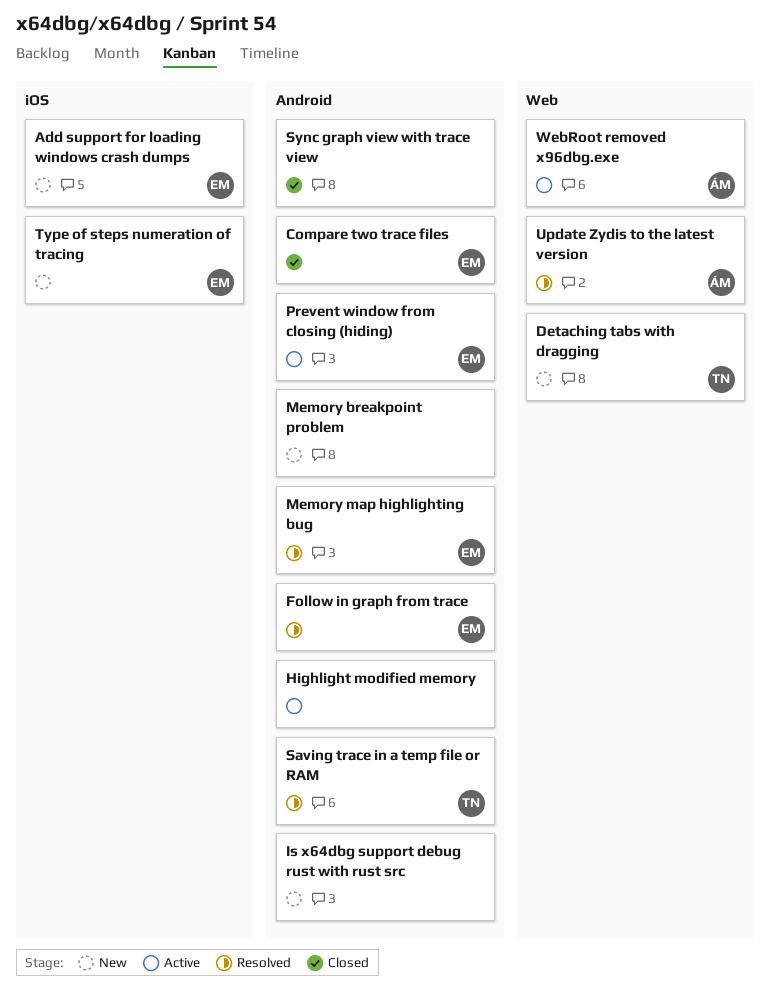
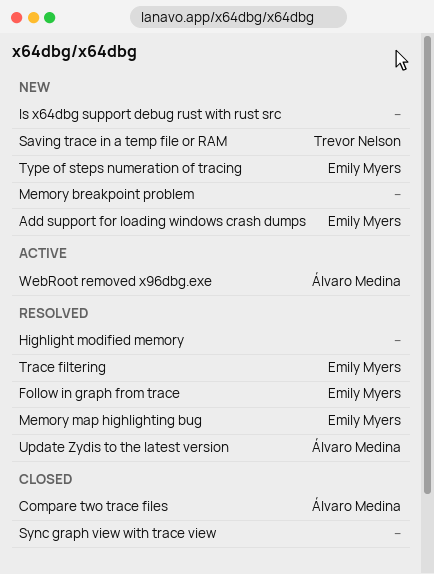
Compare two trace files, owner: Emily Myers -> Álvaro Medina
Detaching tabs with dragging: present -> none
Highlight modified memory, status: Active -> Resolved
Prevent window from closing (hiding): present -> none
Saving trace in a temp file or RAM, status: Resolved -> New
Trace filtering: none -> present

